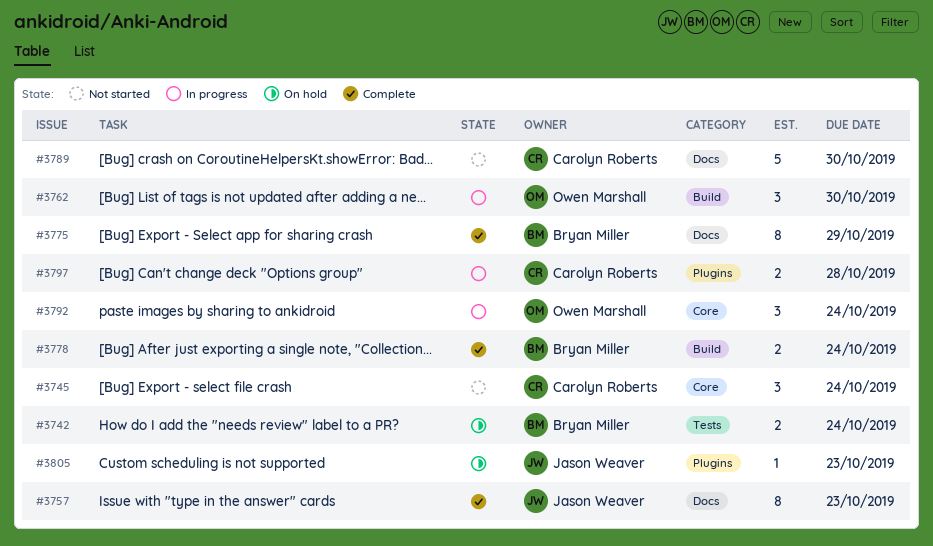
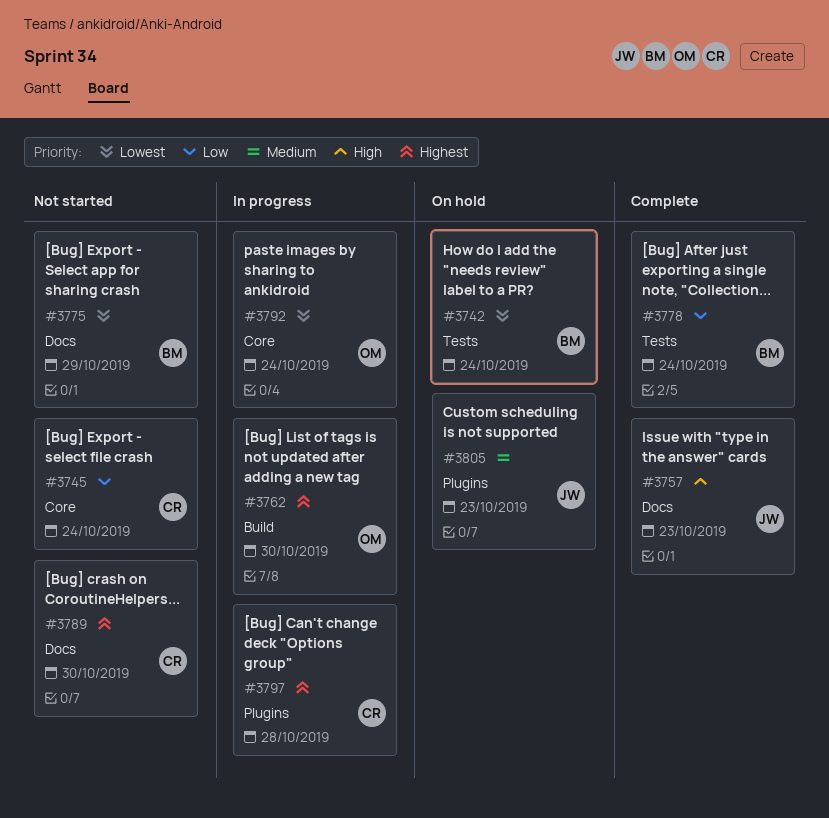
#3775, status: Complete -> Not started
#3778, label: Build -> Tests

